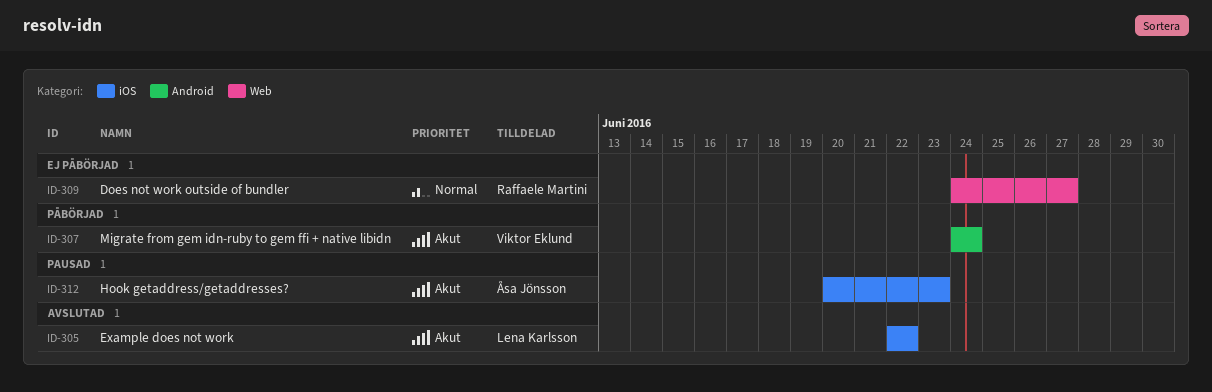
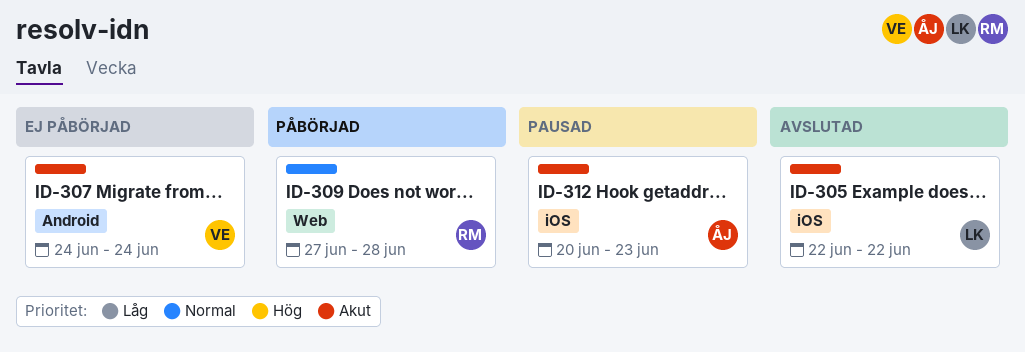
ID-307, status: Påbörjad -> Ej påbörjad
ID-309, status: Ej påbörjad -> Påbörjad
ID-309, start: Jun 24 -> Jun 27
ID-309, due: Jun 27 -> Jun 28

